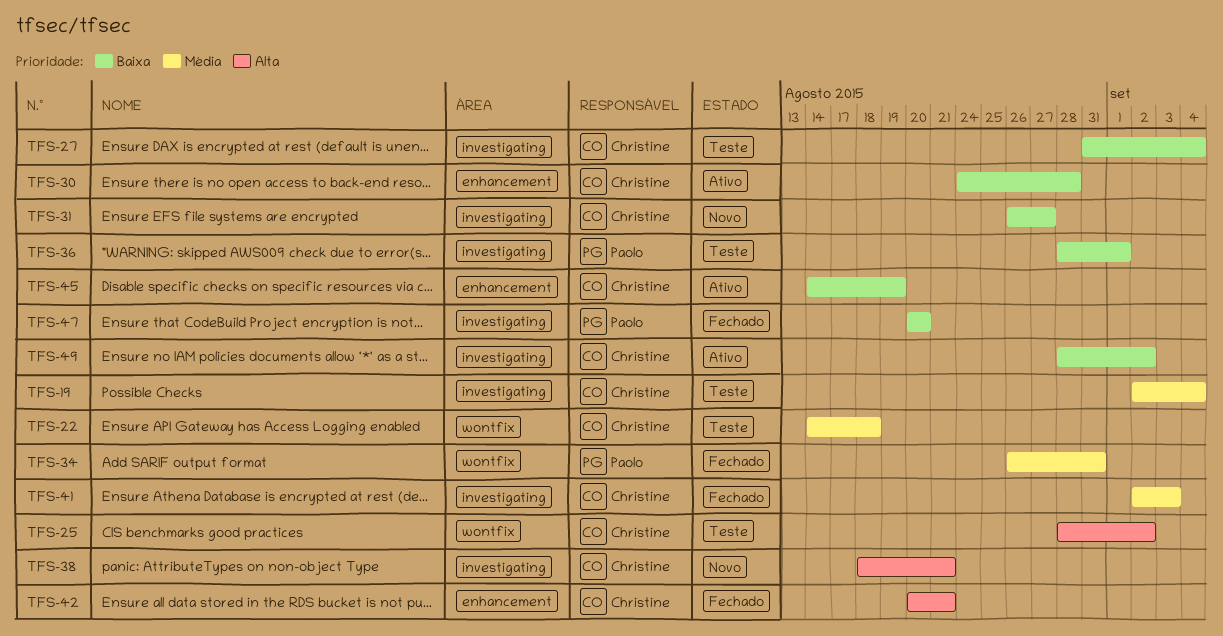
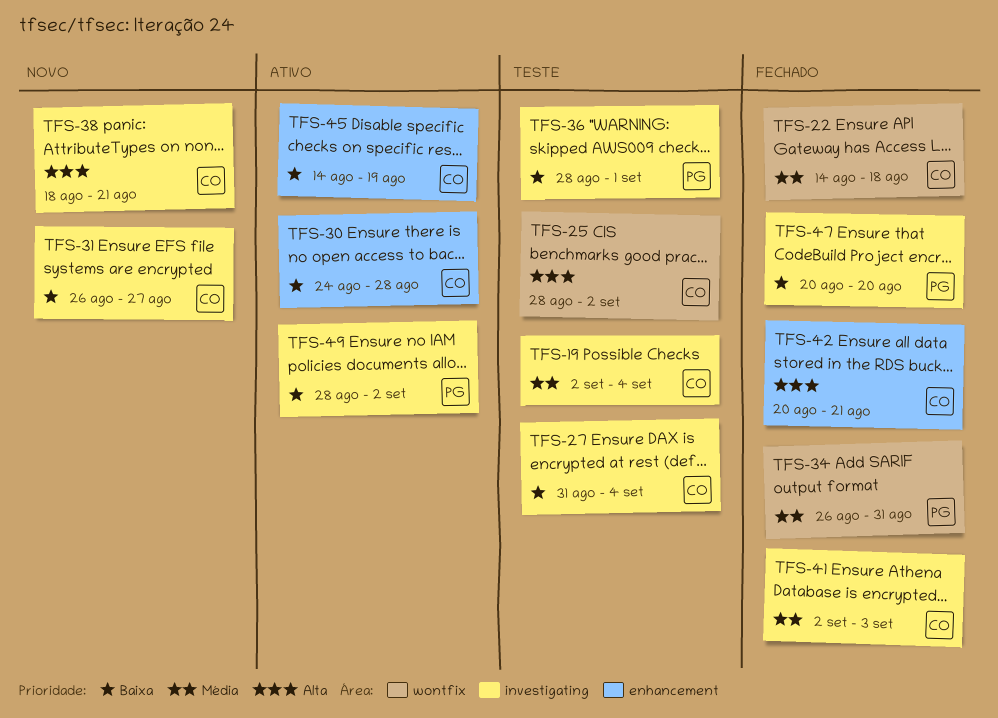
TFS-22, status: Teste -> Fechado
TFS-49, owner: Christine -> Paolo

